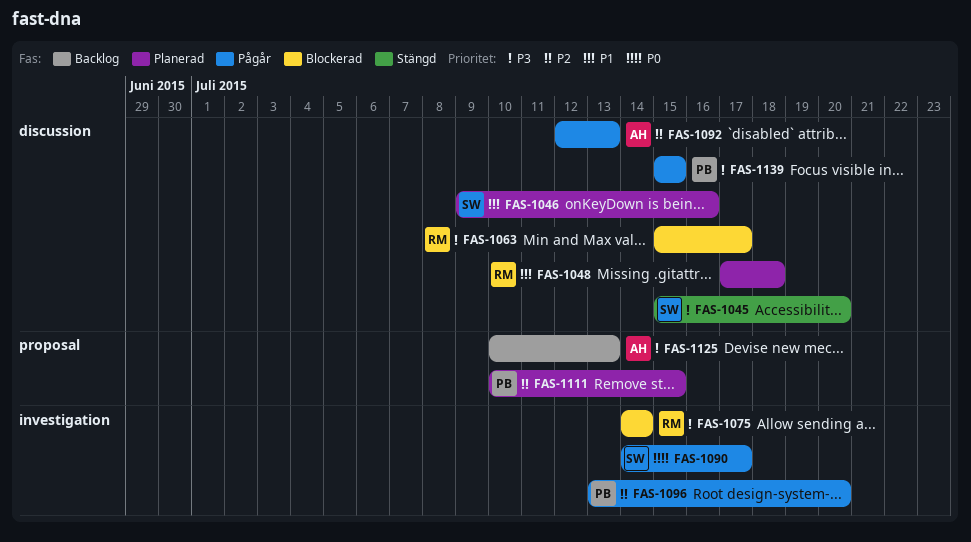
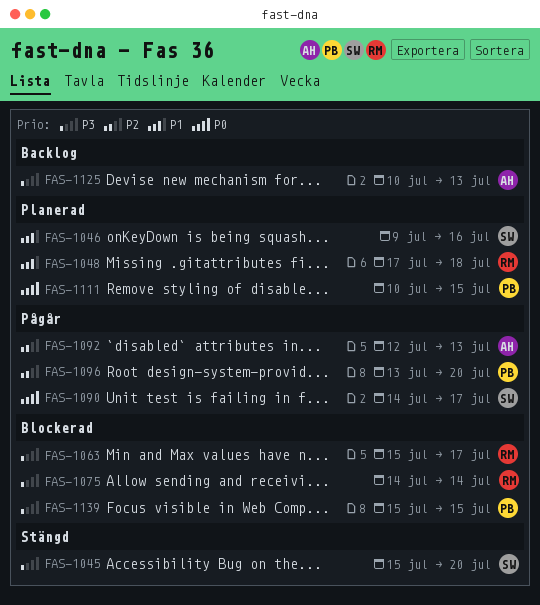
FAS-1111, priority: P2 -> P0
FAS-1139, status: Pågår -> Blockerad

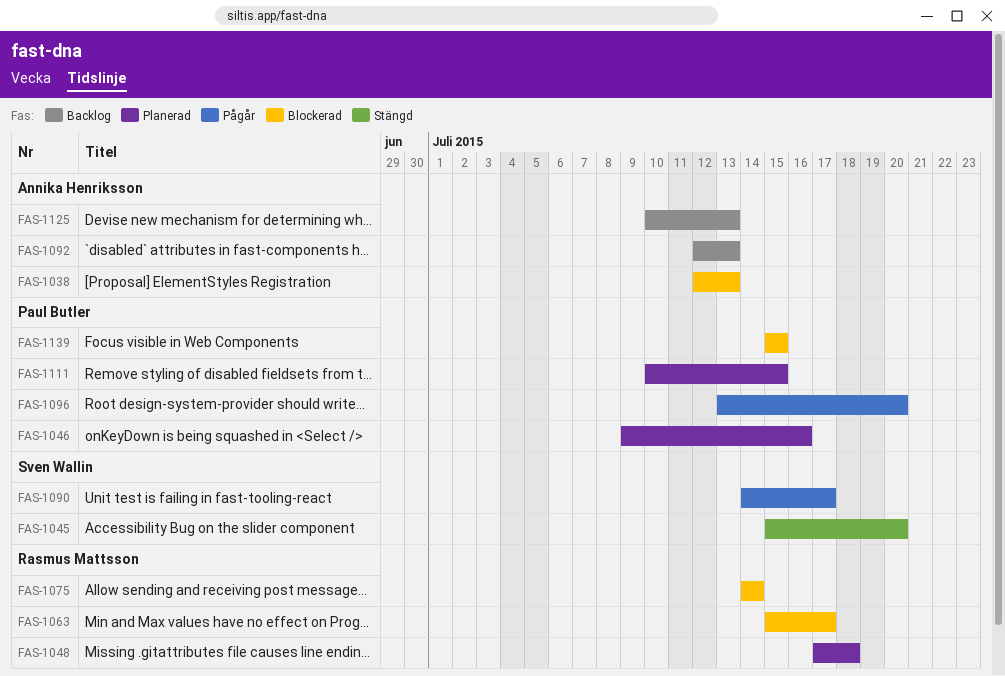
FAS-1038: none -> present
FAS-1046, owner: Sven Wallin -> Paul Butler
FAS-1092, status: Pågår -> Backlog

